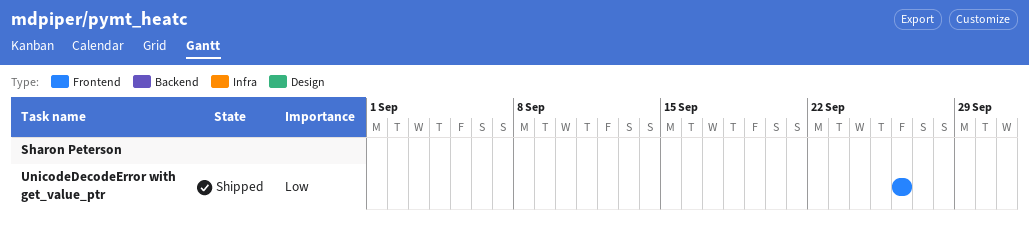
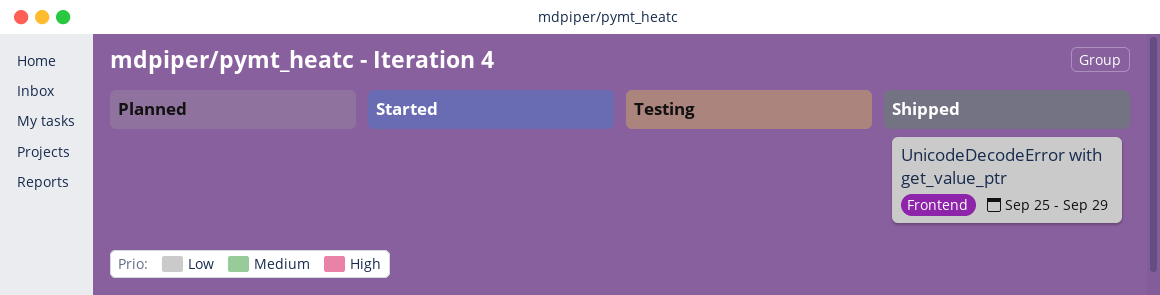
UnicodeDecodeError with get_value_ptr, start: Sep 26 -> Sep 25
UnicodeDecodeError with get_value_ptr, due: Sep 26 -> Sep 29

